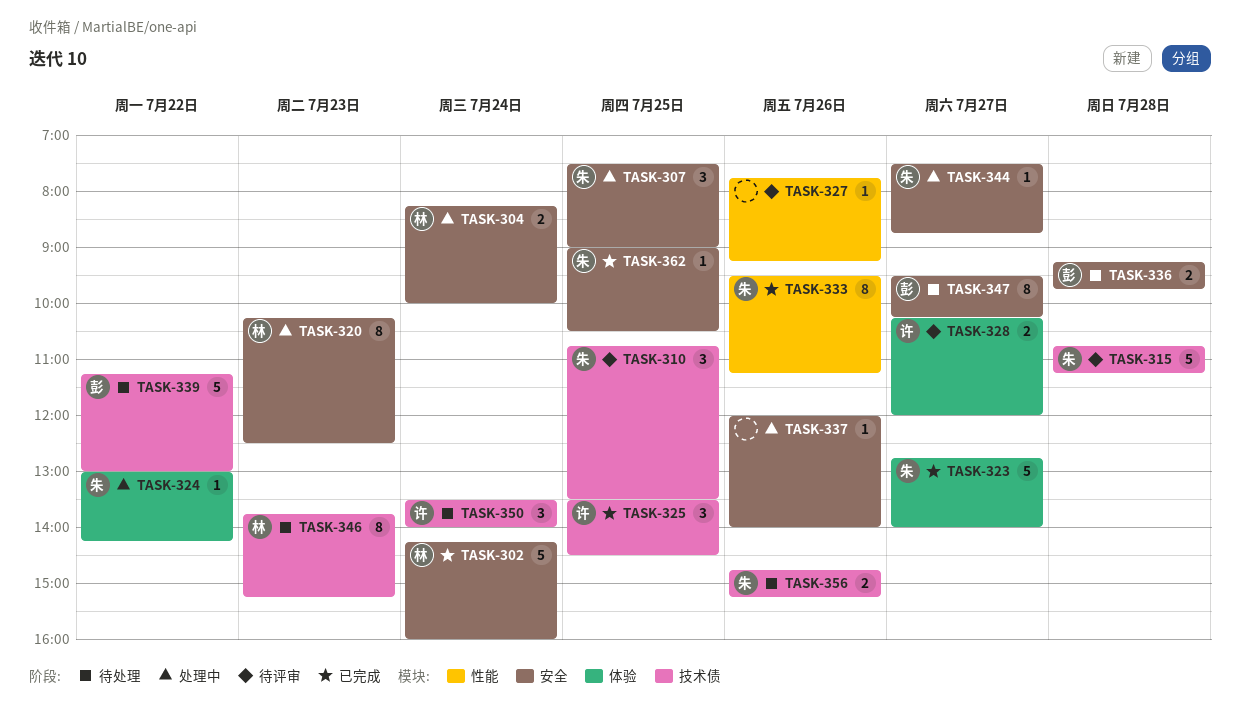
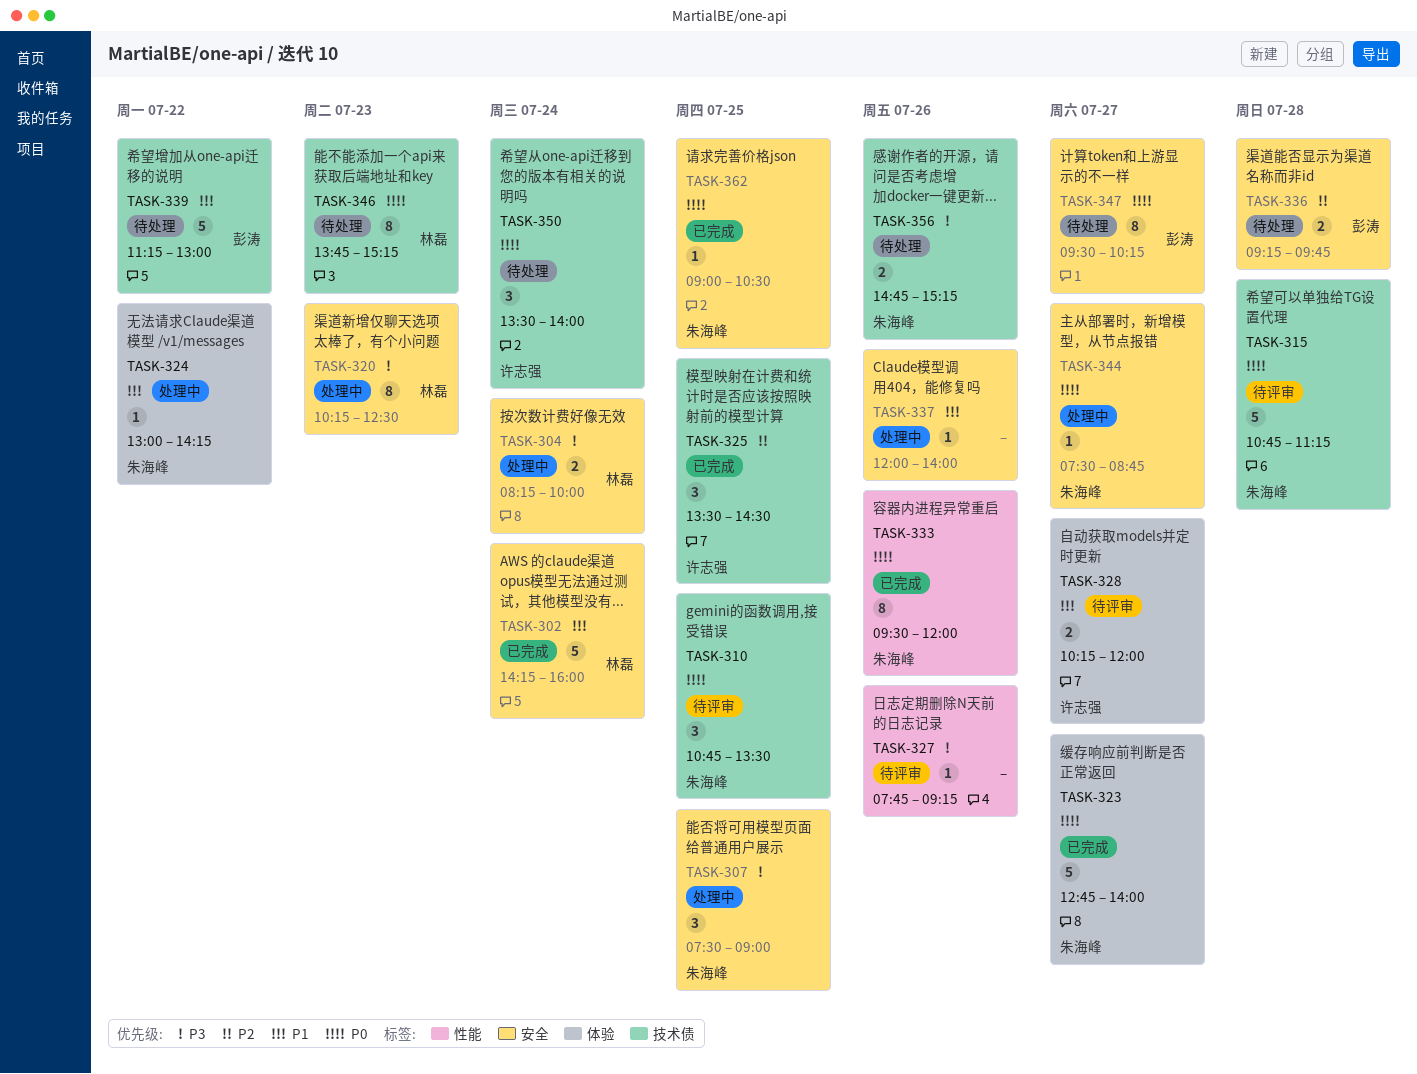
TASK-333, ends: 11:15 -> 12:00

